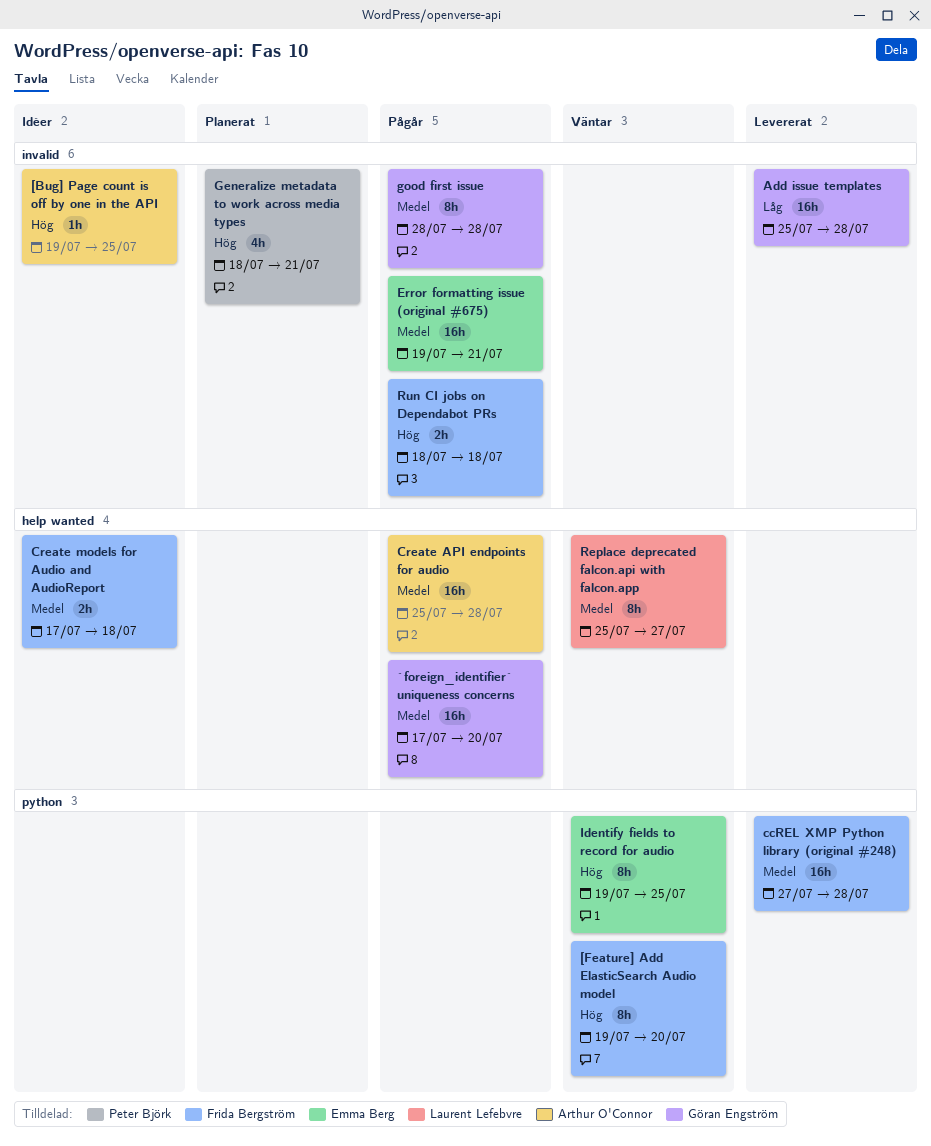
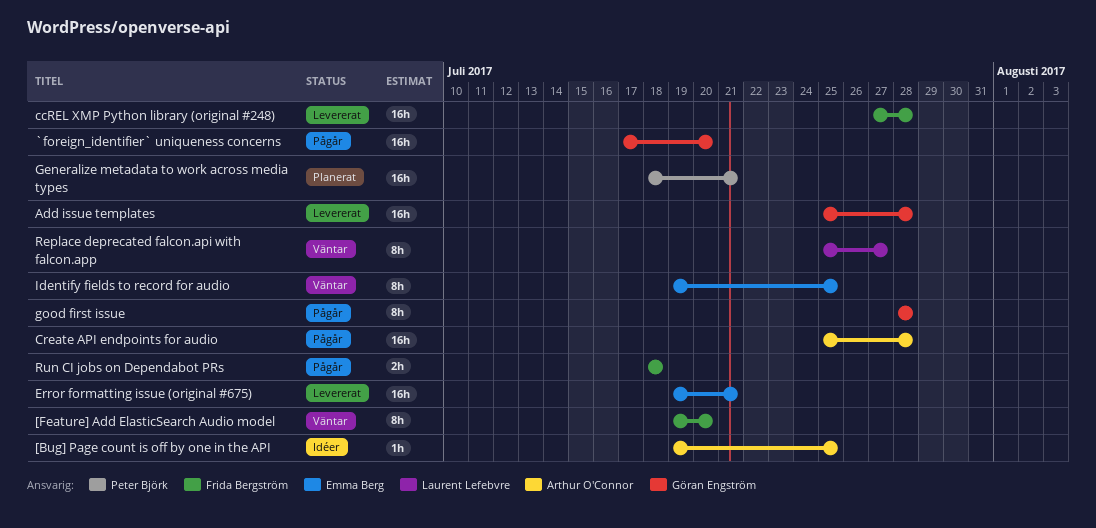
Create models for Audio and AudioReport: present -> none
Error formatting issue (original #675), status: Pågår -> Levererat
Generalize metadata to work across media types, estimate: 4h -> 16h

